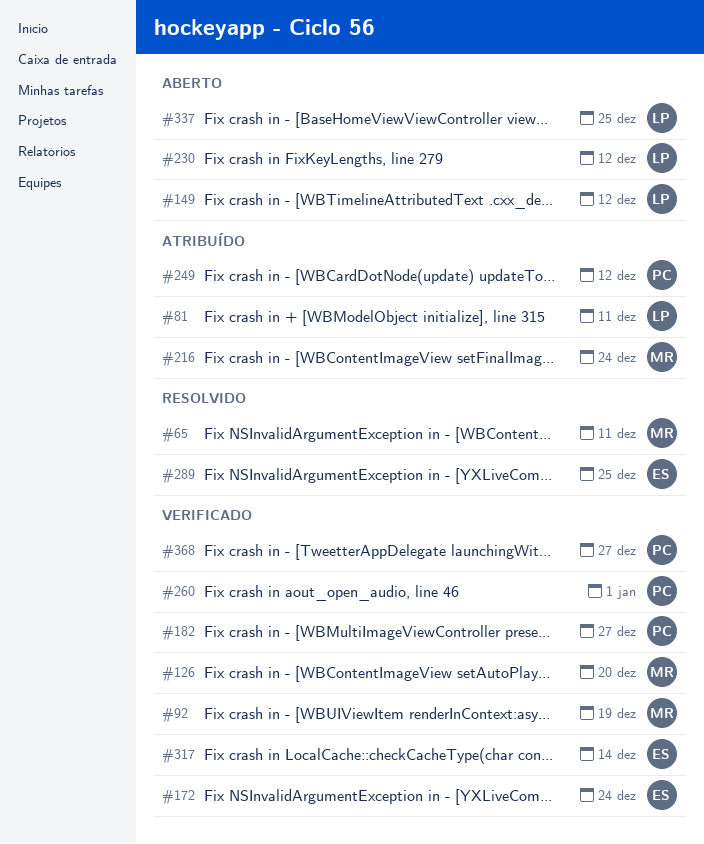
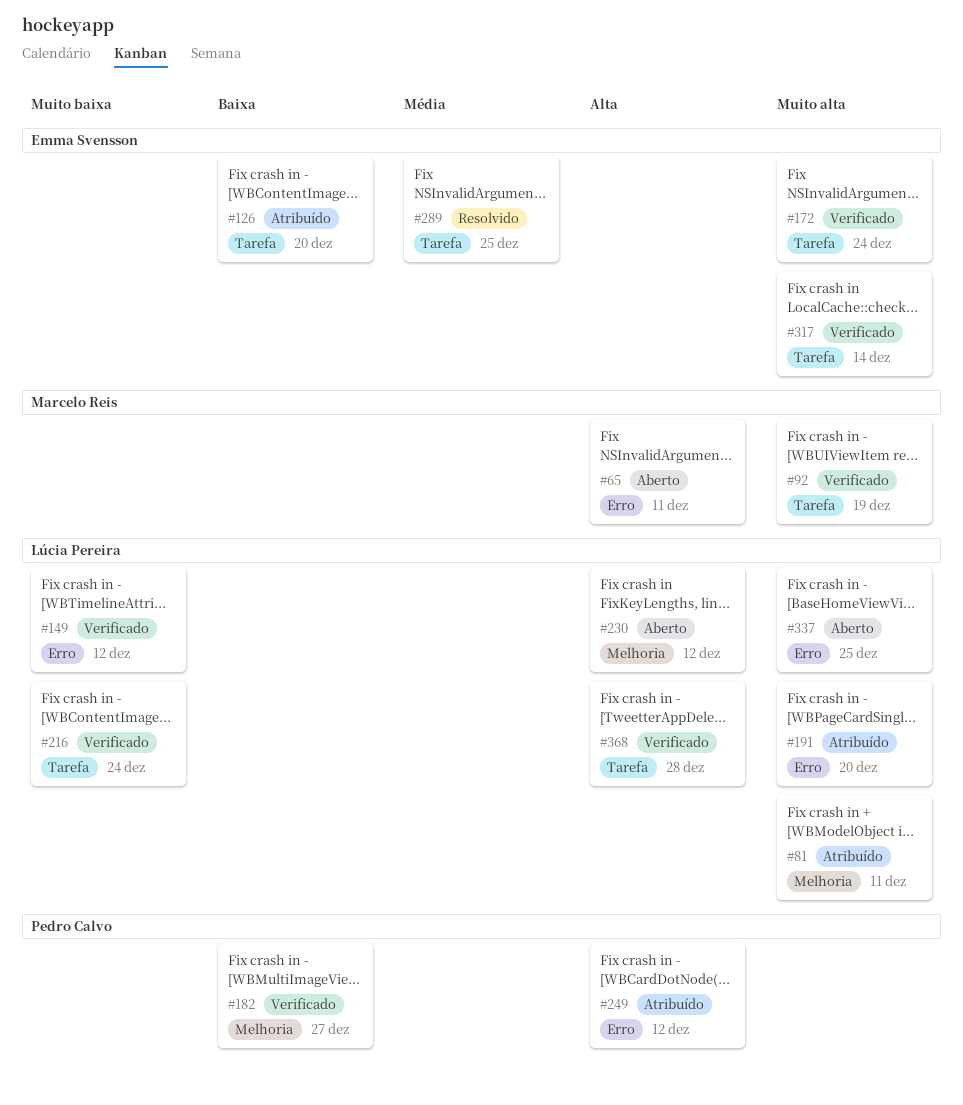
#65, status: Resolvido -> Aberto
#126, status: Verificado -> Atribuído
#126, owner: Marcelo Reis -> Emma Svensson
#149, status: Aberto -> Verificado
#191: none -> present
#216, status: Atribuído -> Verificado
#216, owner: Marcelo Reis -> Lúcia Pereira
#260: present -> none
#368, owner: Pedro Calvo -> Lúcia Pereira
#368, due: Dec 27 -> Dec 28

